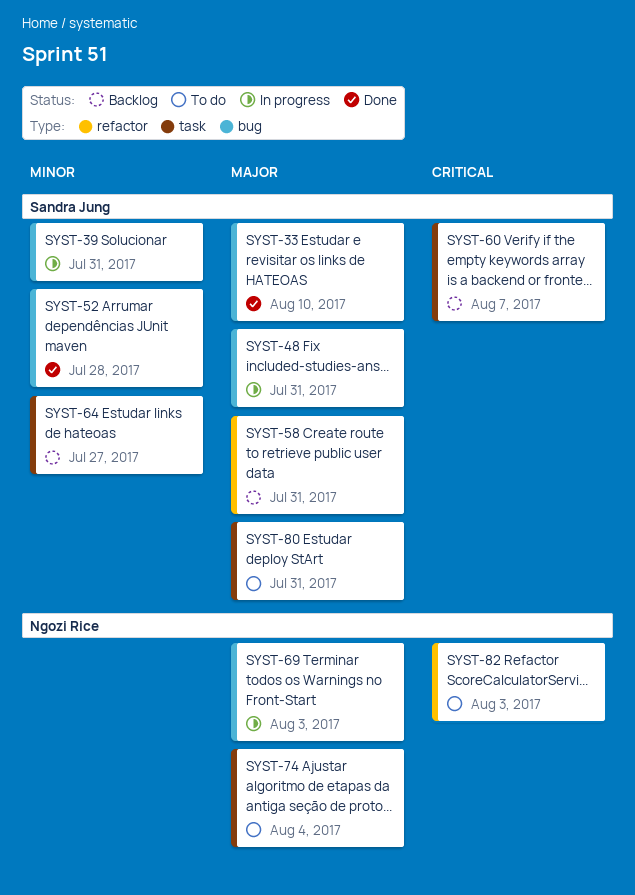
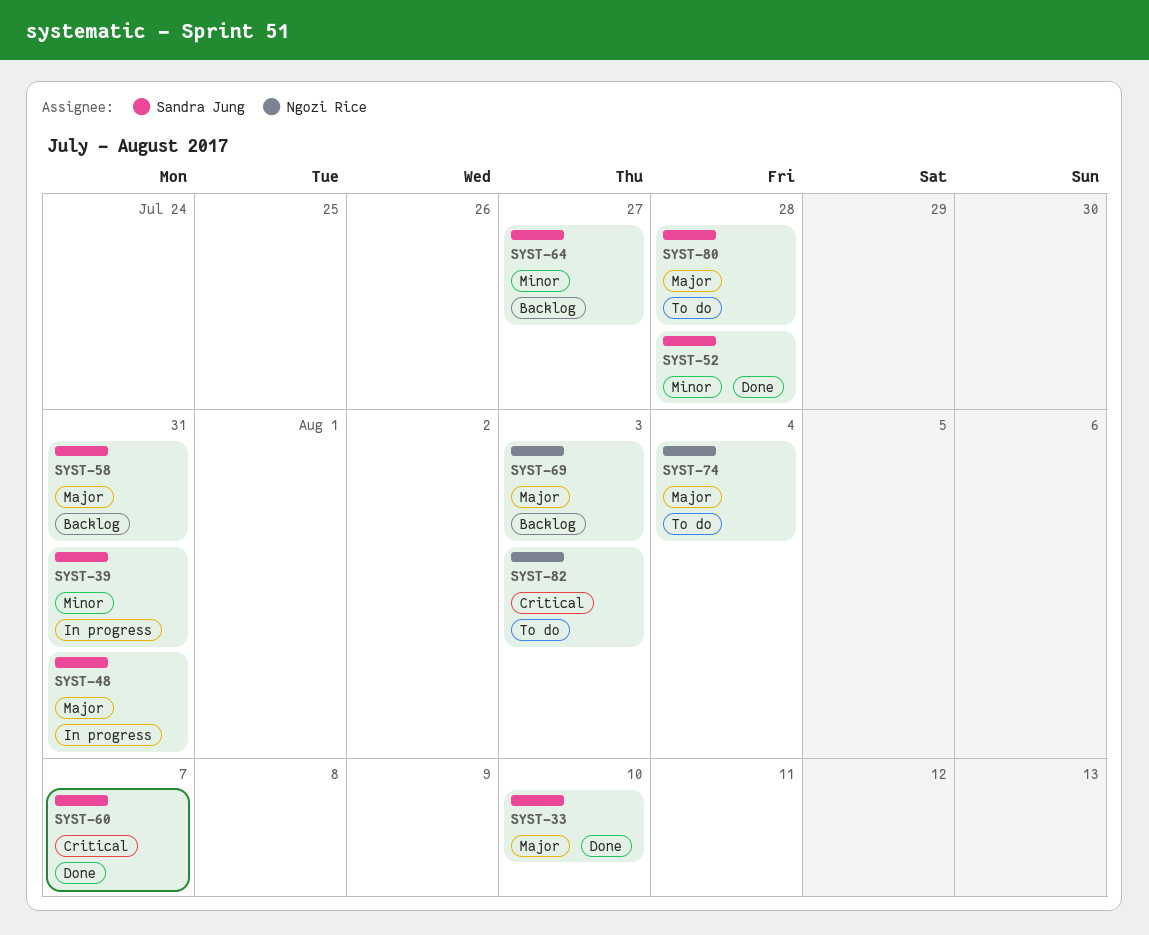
SYST-60, status: Backlog -> Done
SYST-69, status: In progress -> Backlog
SYST-80, due: Jul 31 -> Jul 28

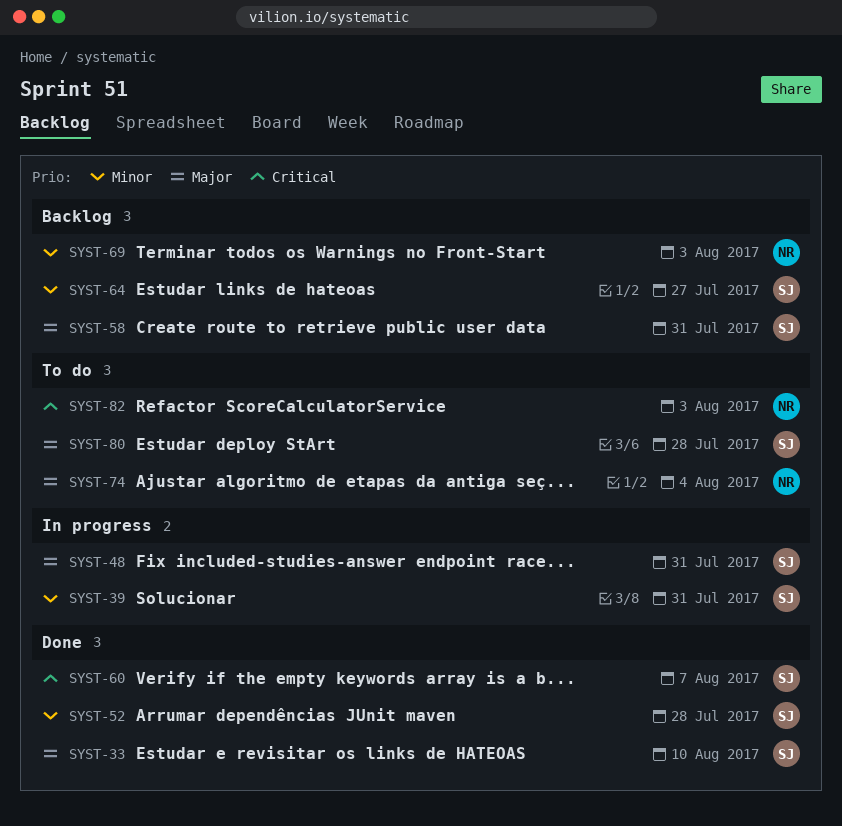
SYST-69, priority: Major -> Minor

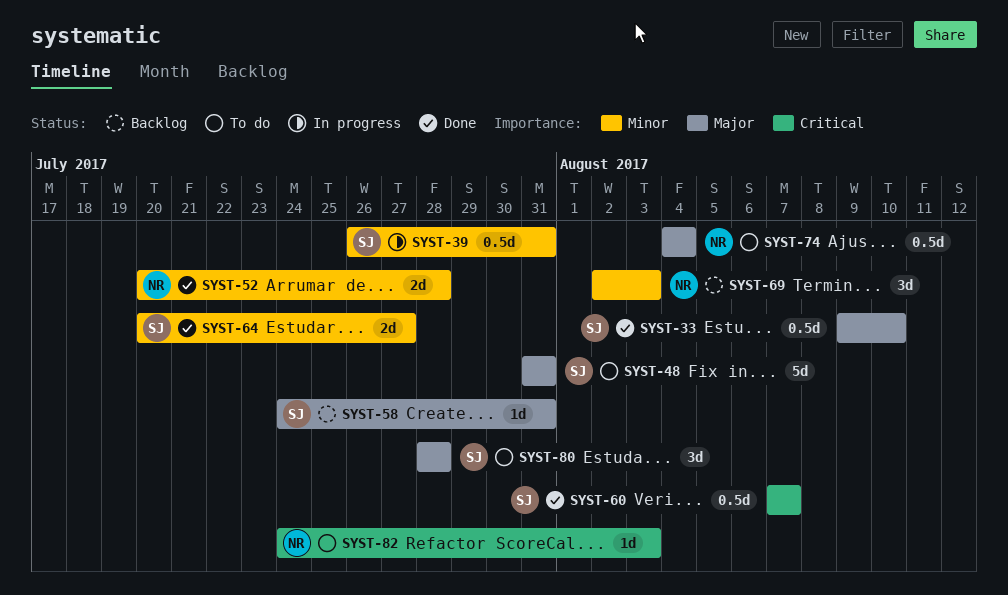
SYST-48, status: In progress -> To do
SYST-52, owner: SJ -> NR
SYST-64, status: Backlog -> Done

